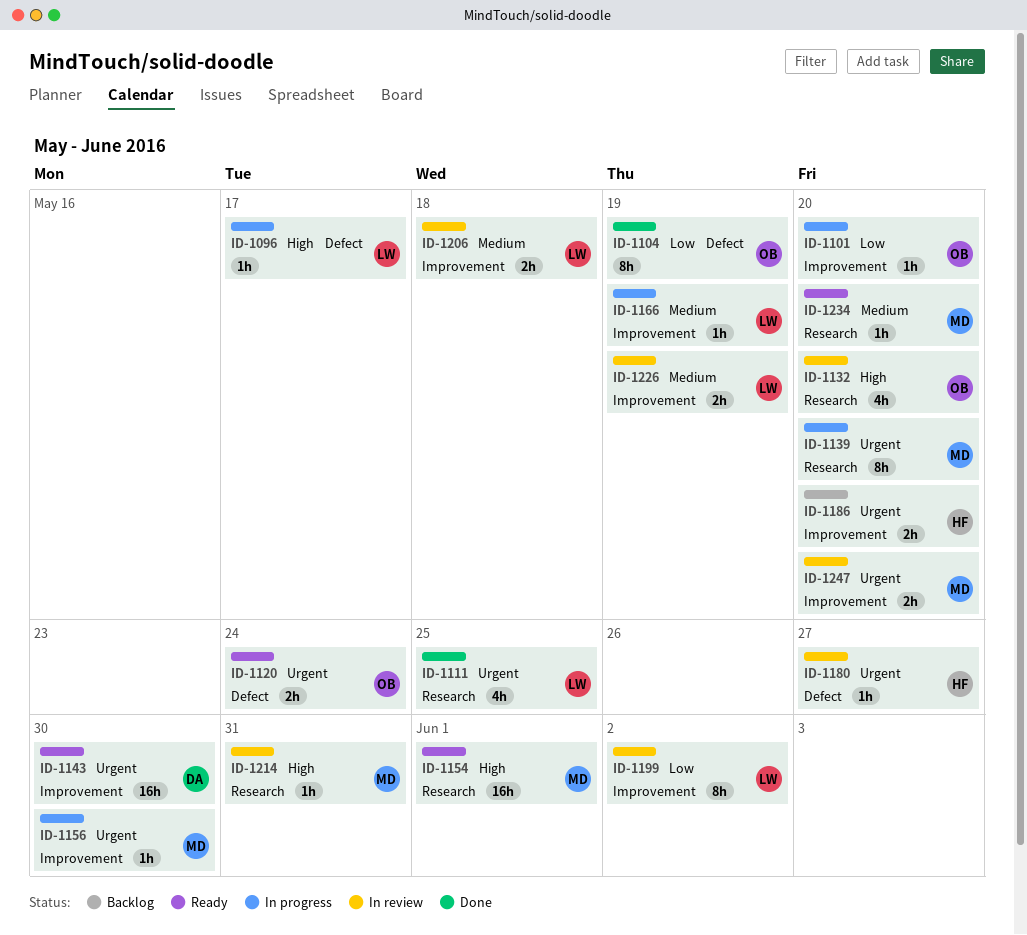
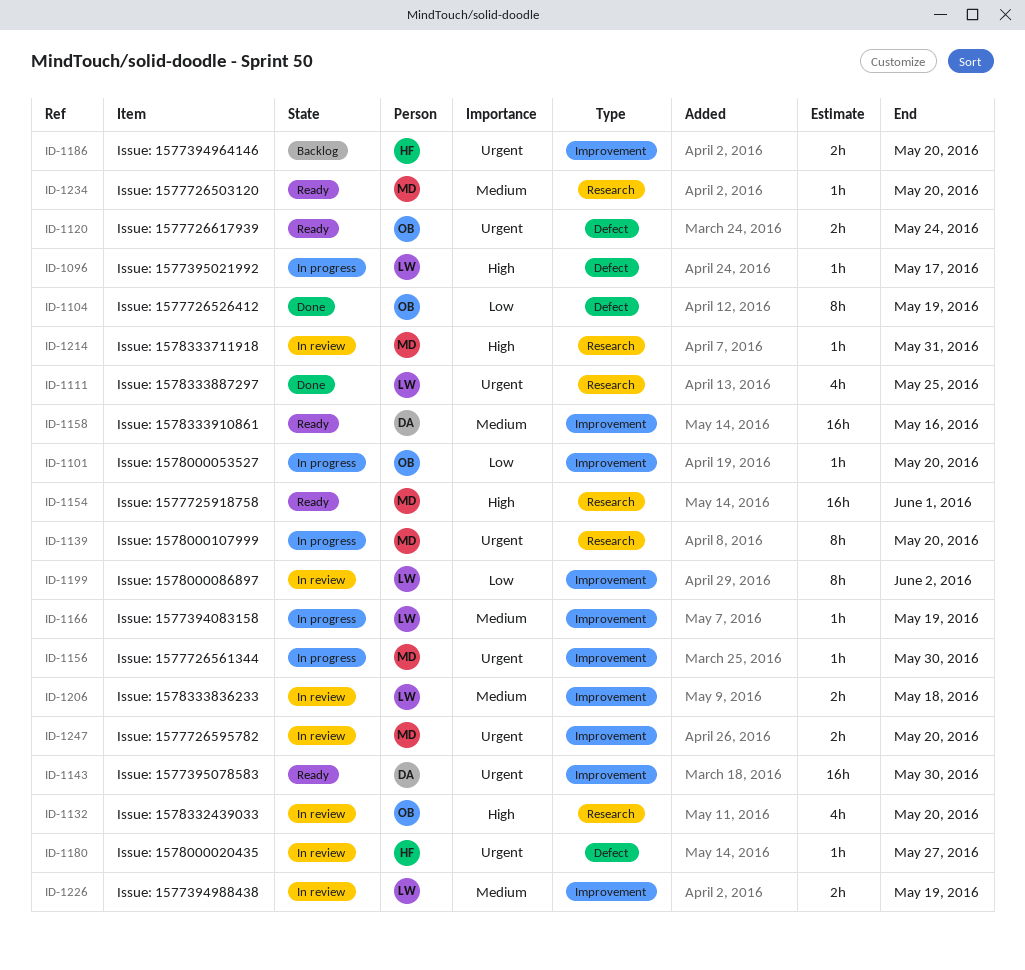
ID-1158: none -> present

